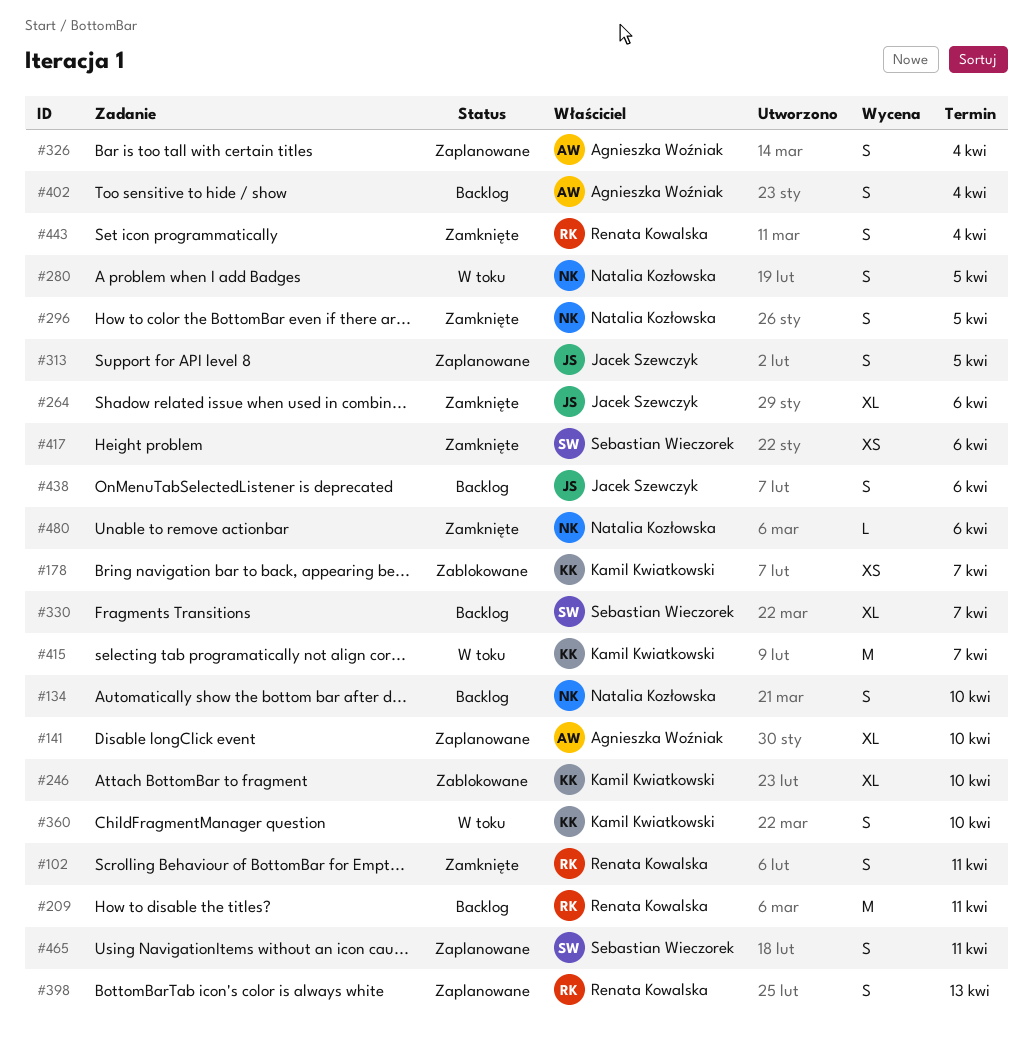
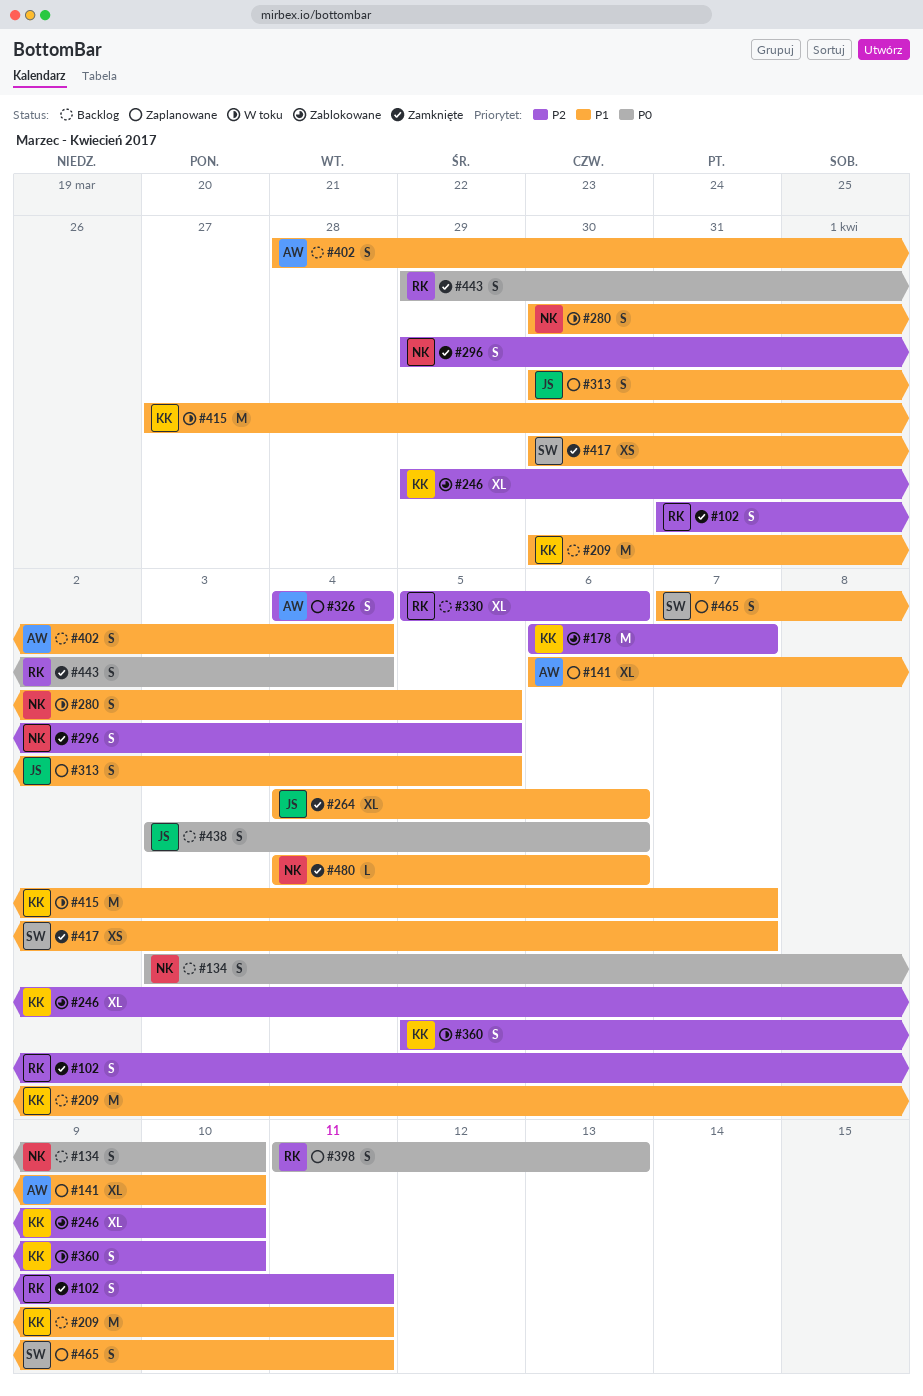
#178, estimate: XS -> M
#209, owner: Renata Kowalska -> Kamil Kwiatkowski
#330, owner: Sebastian Wieczorek -> Renata Kowalska
#330, due: Apr 7 -> Apr 6
#417, due: Apr 6 -> Apr 7

